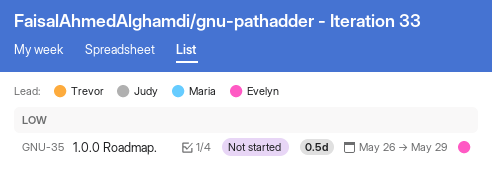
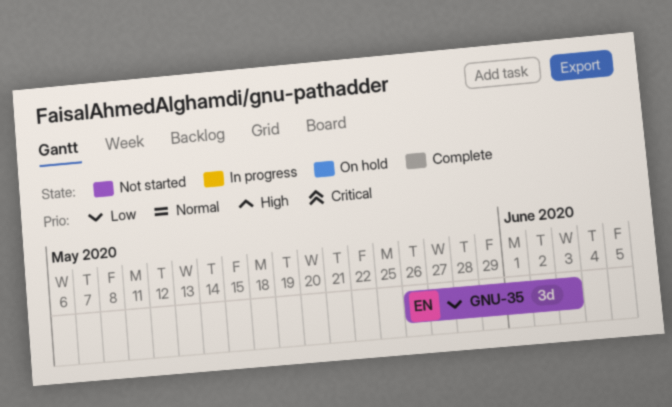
GNU-35, estimate: 0.5d -> 3d
GNU-35, due: May 29 -> Jun 3

